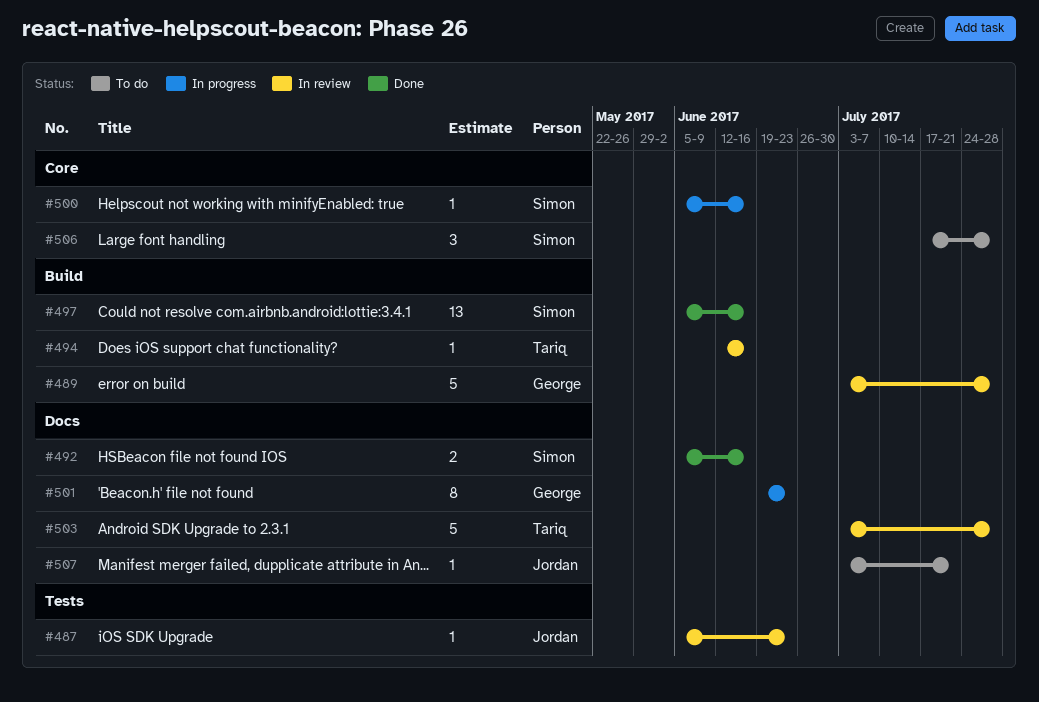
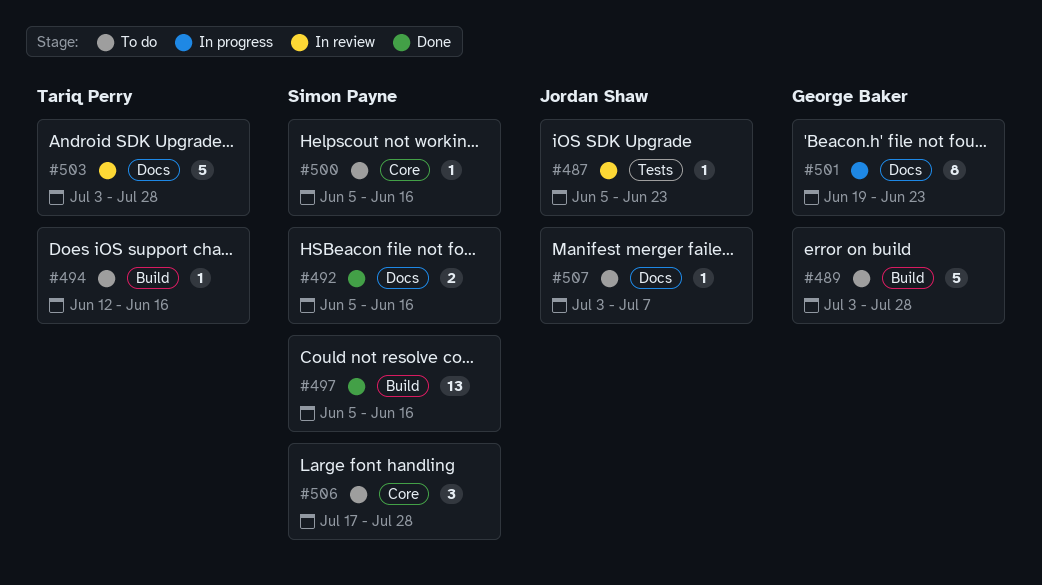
#489, status: In review -> To do
#494, status: In review -> To do
#500, status: In progress -> To do
#507, due: Jul 21 -> Jul 7

